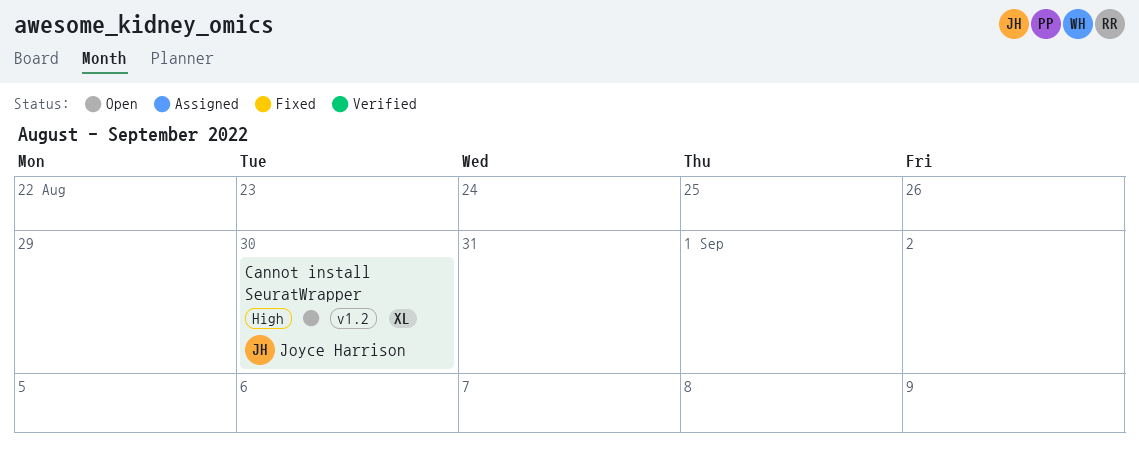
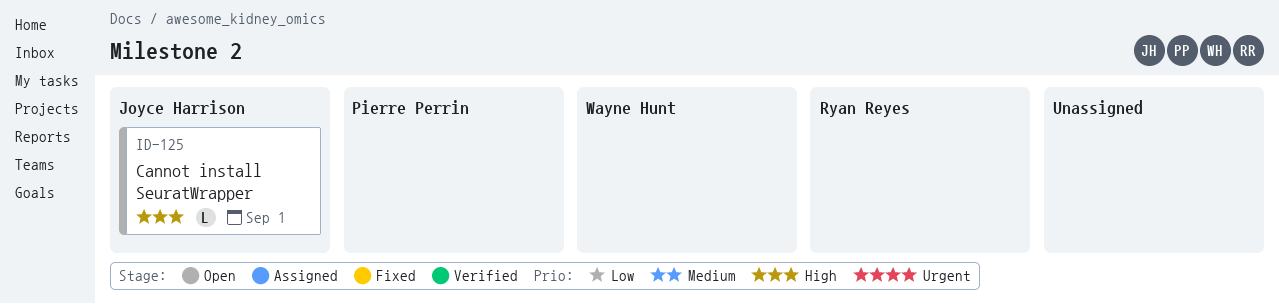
Cannot install SeuratWrapper, estimate: XL -> L
Cannot install SeuratWrapper, due: Aug 30 -> Sep 1

